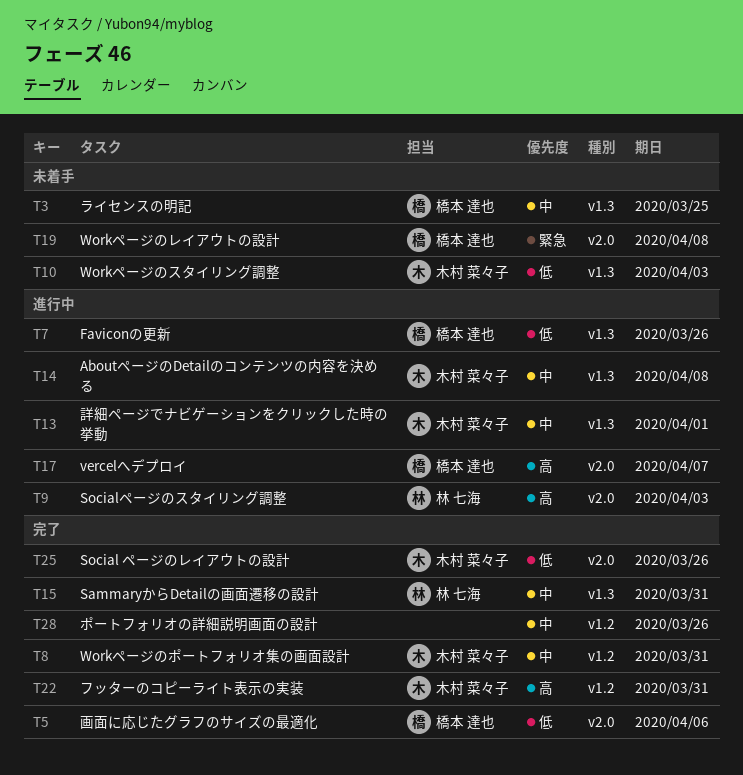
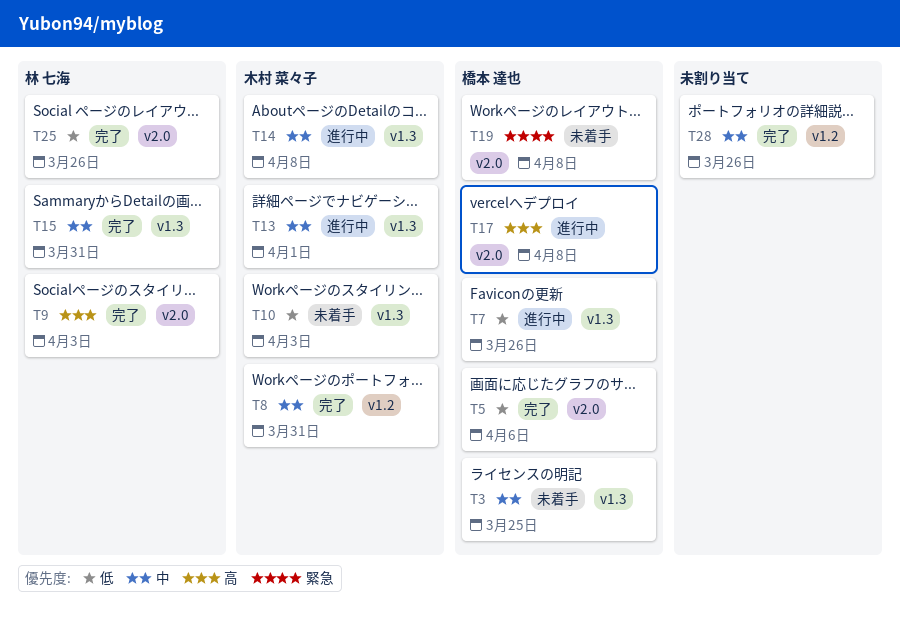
T9, status: 進行中 -> 完了
T17, due: Apr 7 -> Apr 8
T22: present -> none
T25, owner: 木村 菜々子 -> 林 七海

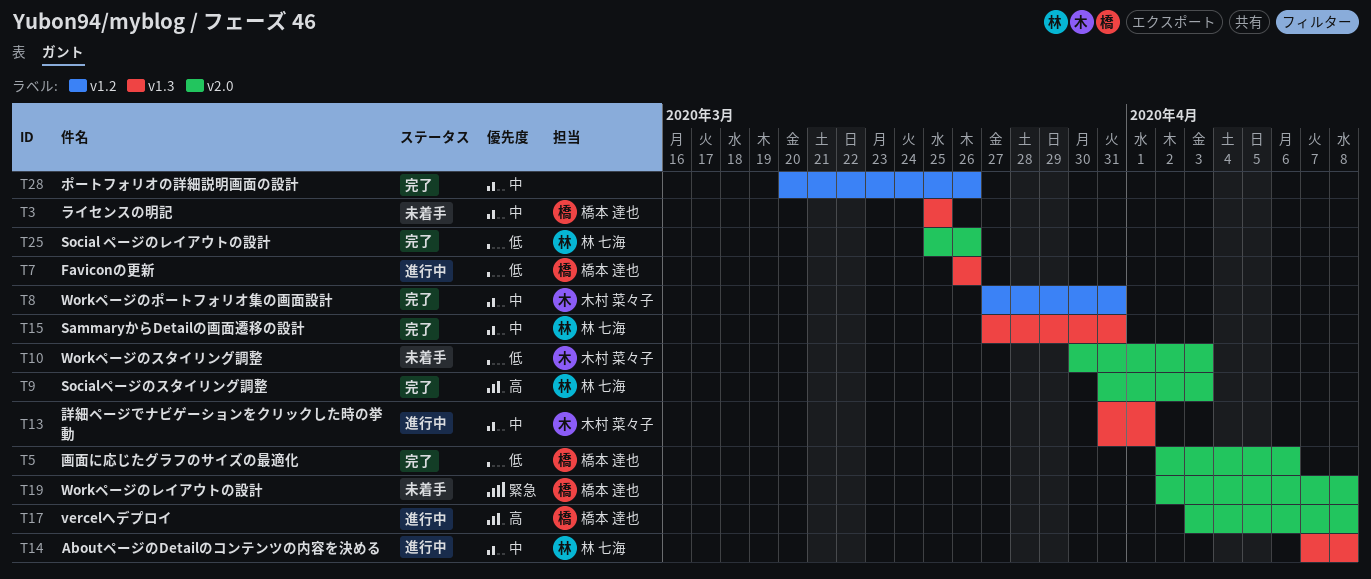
T10, label: v1.3 -> v2.0
T14, owner: 木村 菜々子 -> 林 七海

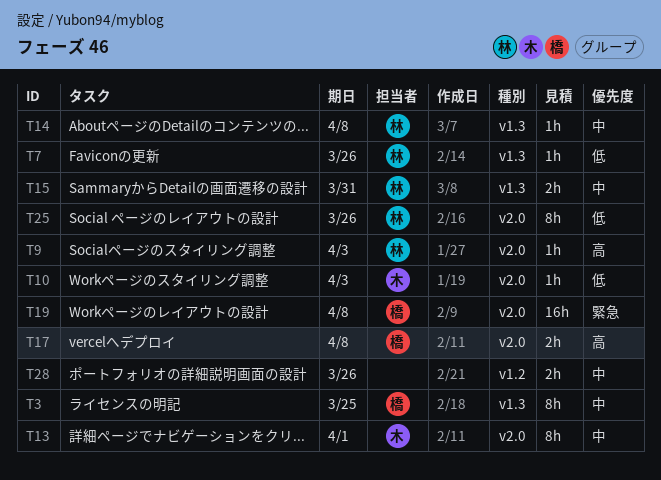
T5: present -> none
T7, owner: 橋本 達也 -> 林 七海
T8: present -> none
T13, label: v1.3 -> v2.0

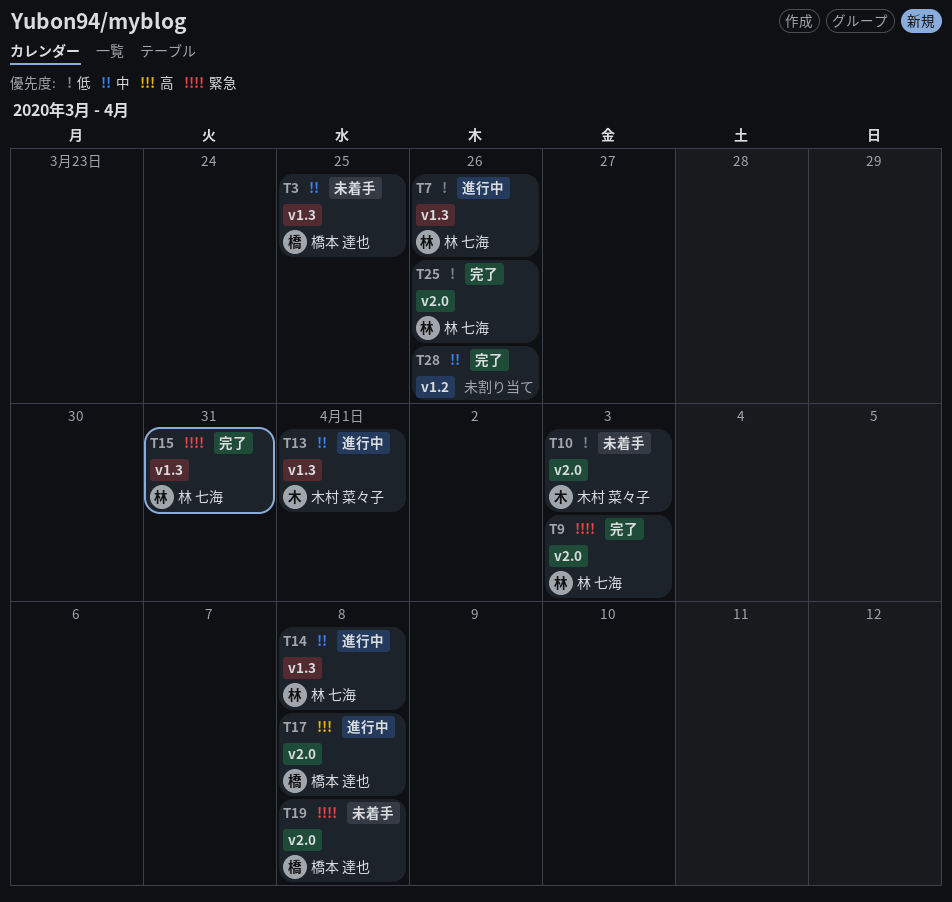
T9, priority: 高 -> 緊急
T13, label: v2.0 -> v1.3
T15, priority: 中 -> 緊急

